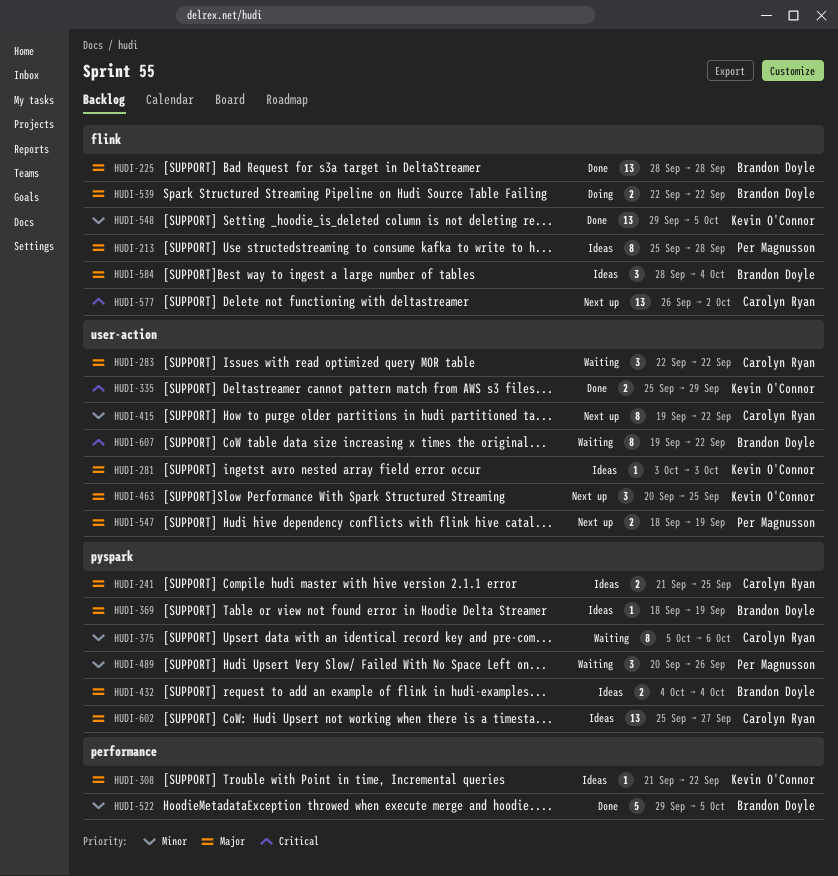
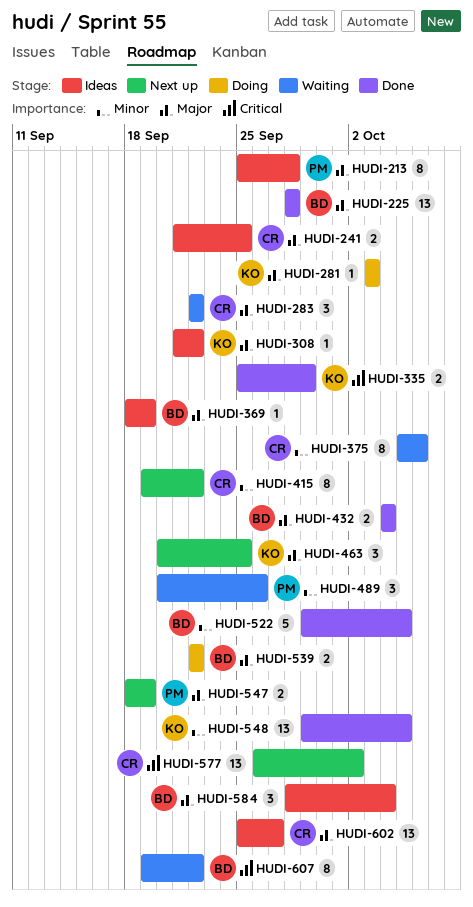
HUDI-281, status: Ideas -> Doing
HUDI-432, status: Ideas -> Done

